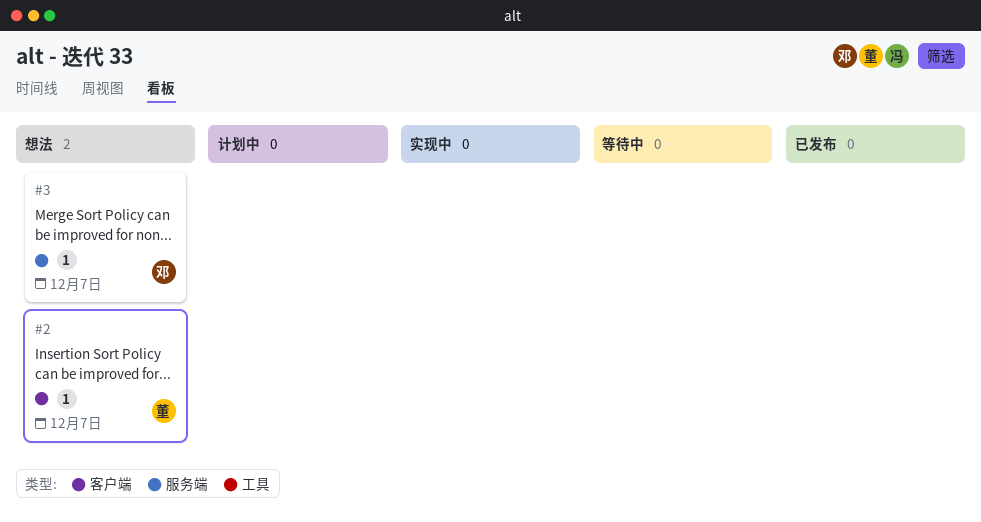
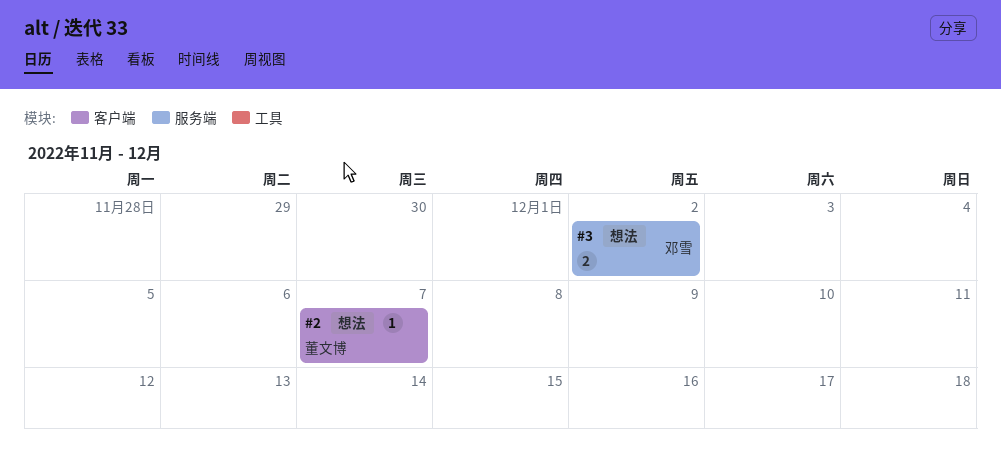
#3, estimate: 1 -> 2
#3, due: Dec 7 -> Dec 2

